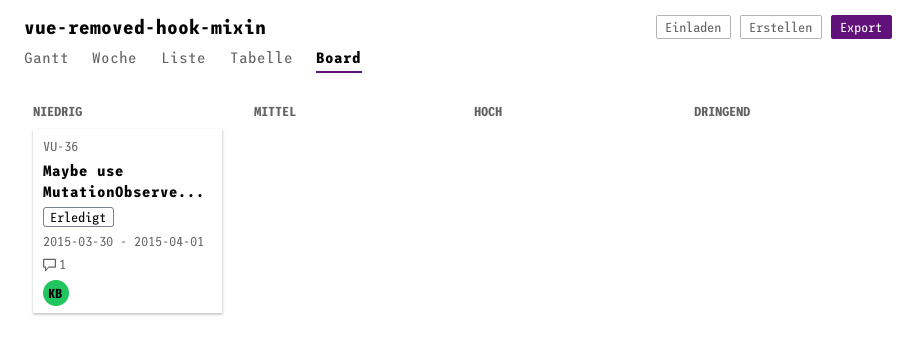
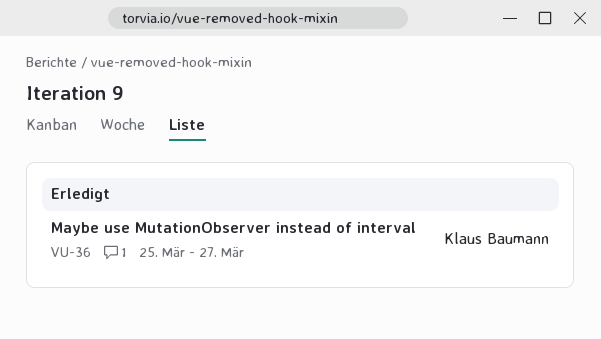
VU-36, start: Mar 30 -> Mar 25
VU-36, due: Apr 1 -> Mar 27

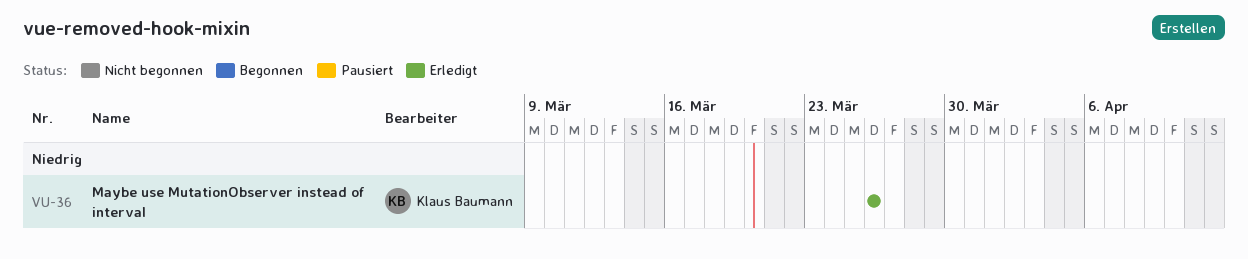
VU-36, start: Mar 25 -> Mar 26
VU-36, due: Mar 27 -> Mar 26

